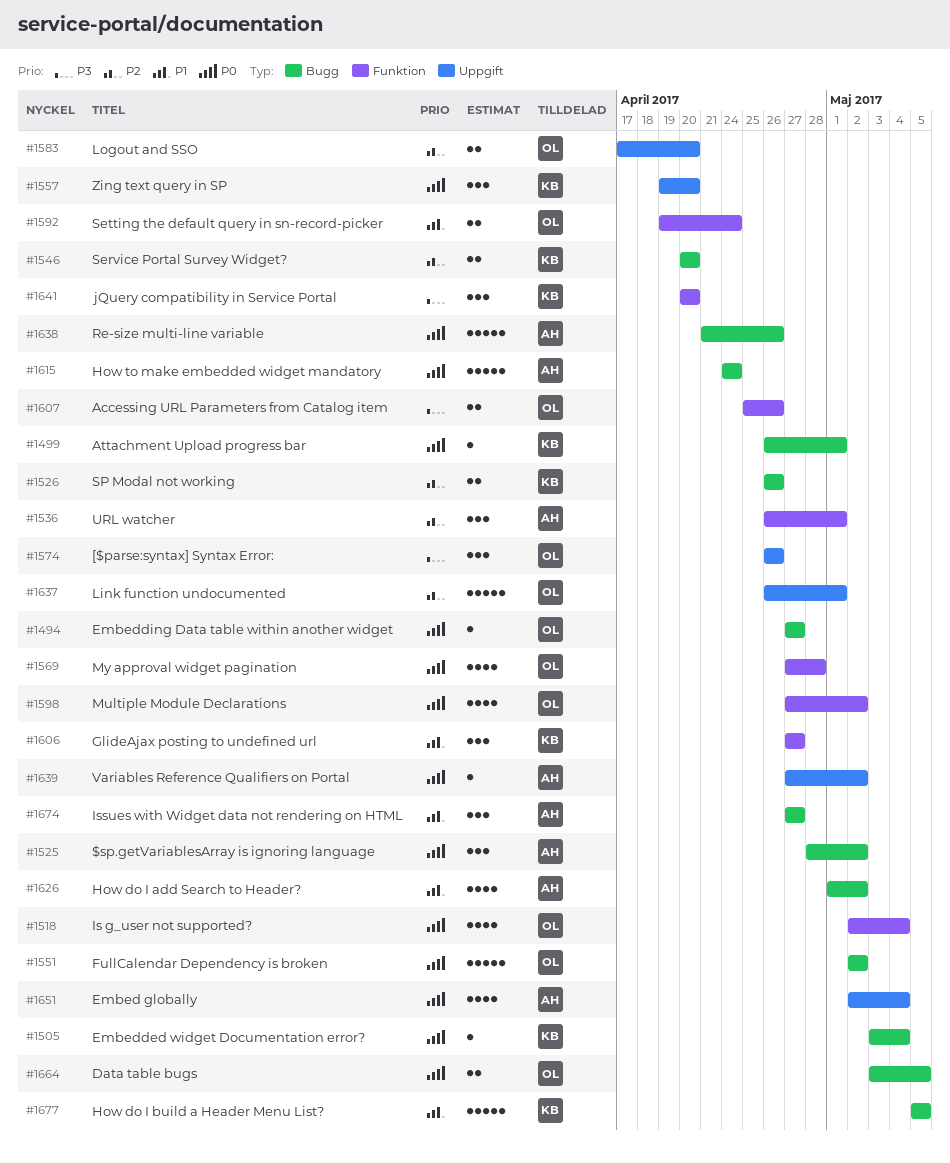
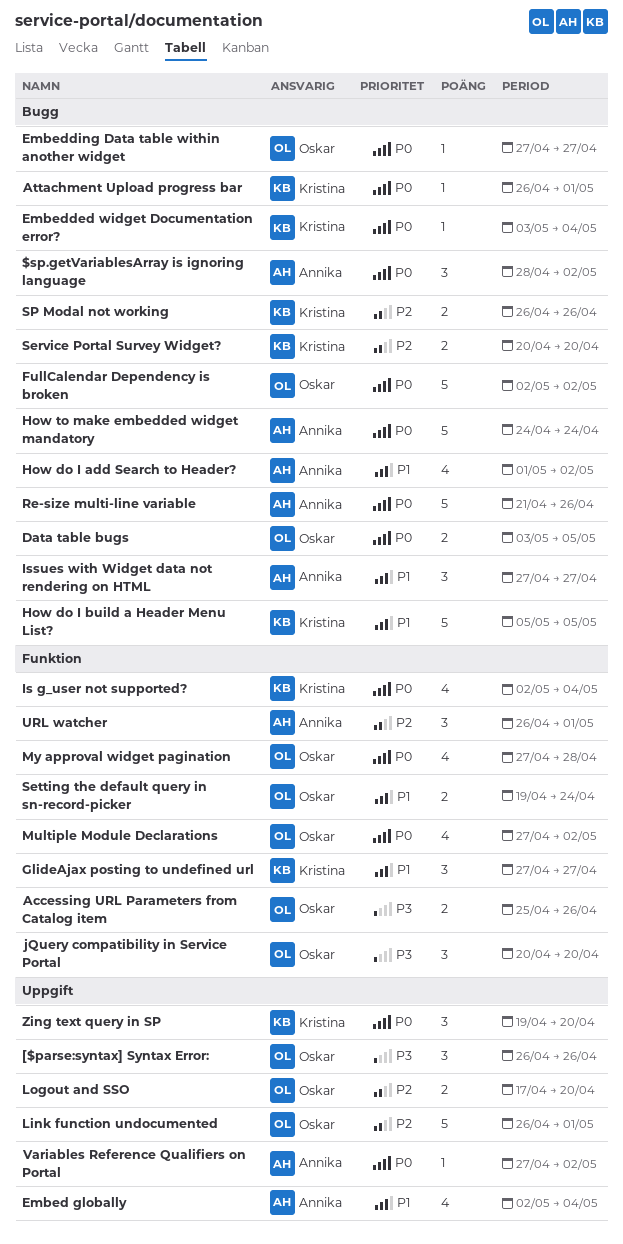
Embed globally, priority: P0 -> P1
Is g_user not supported?, owner: Oskar -> Kristina
jQuery compatibility in Service Portal, owner: Kristina -> Oskar

